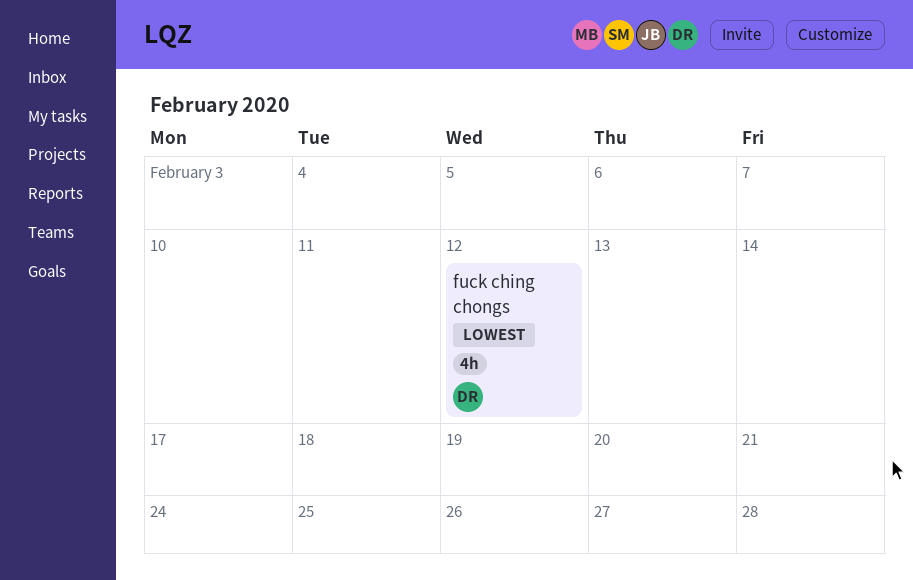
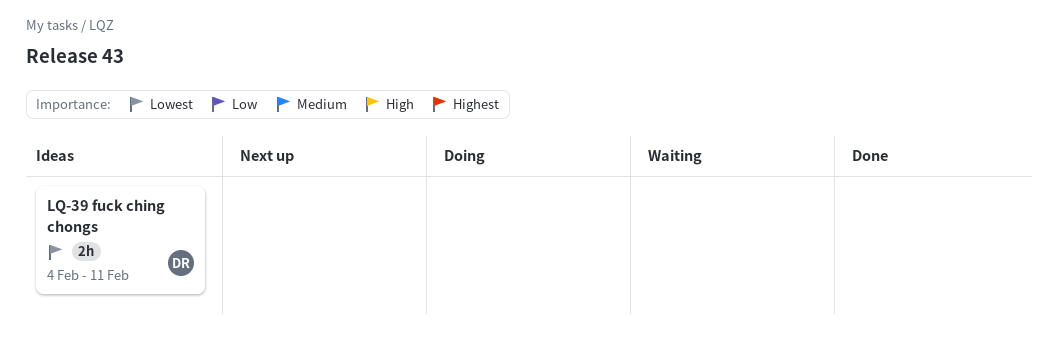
fuck ching chongs, estimate: 4h -> 2h
fuck ching chongs, due: Feb 12 -> Feb 11

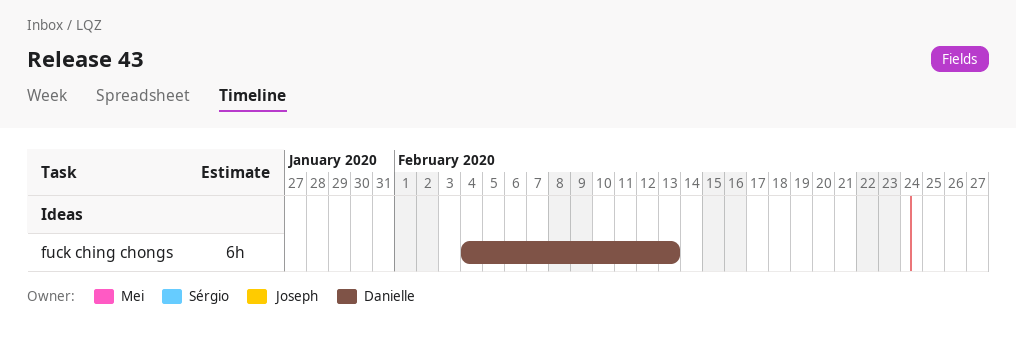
fuck ching chongs, estimate: 2h -> 6h
fuck ching chongs, due: Feb 11 -> Feb 13

